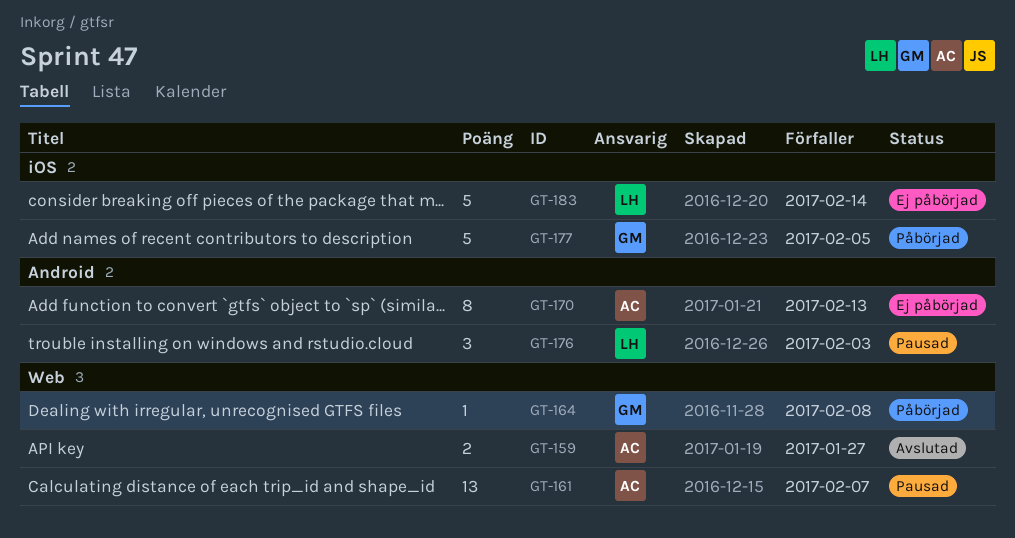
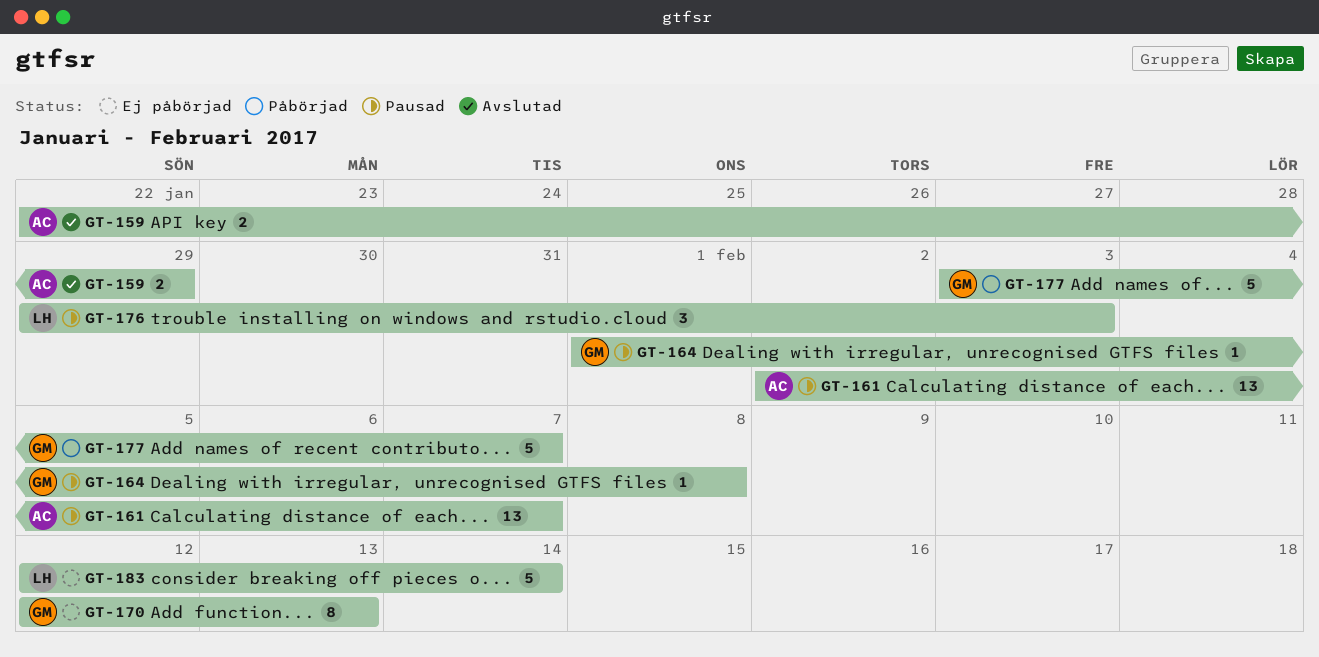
GT-159, due: Jan 27 -> Jan 29
GT-164, status: Påbörjad -> Pausad
GT-170, owner: AC -> GM
GT-177, due: Feb 5 -> Feb 7

